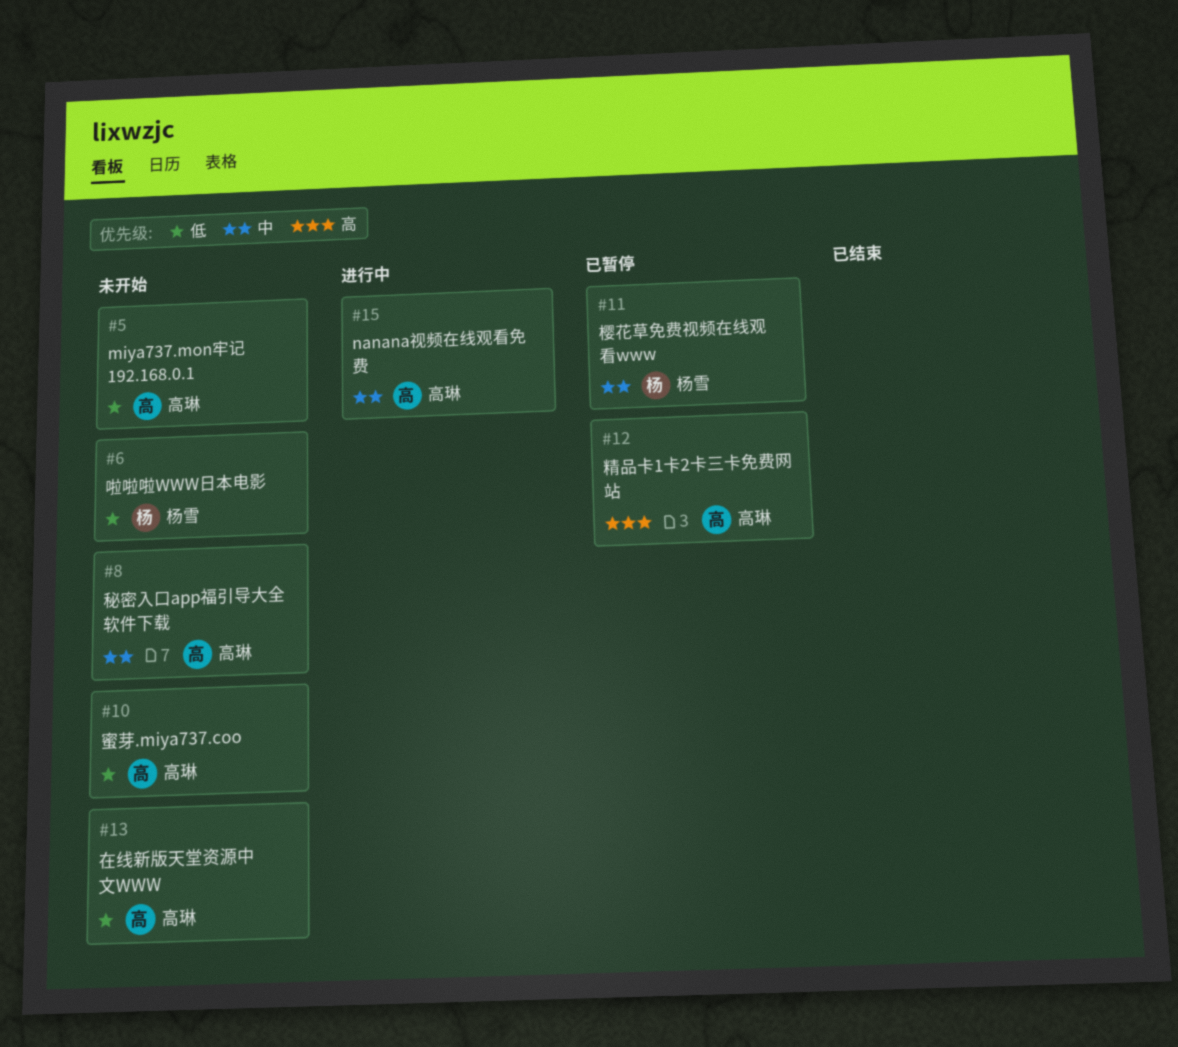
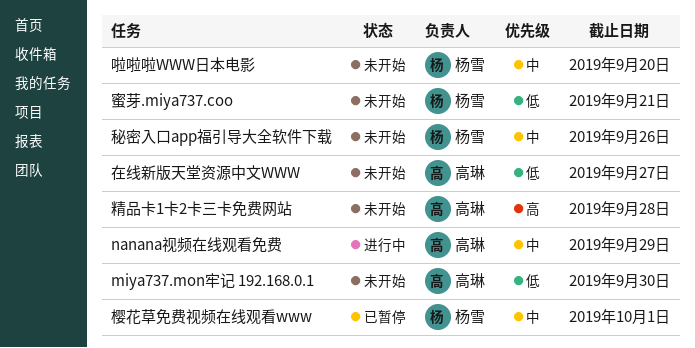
啦啦啦WWW日本电影, priority: 低 -> 中
秘密入口app福引导大全软件下载, owner: 高琳 -> 杨雪
精品卡1卡2卡三卡免费网站, status: 已暂停 -> 未开始
蜜芽.miya737.coo, owner: 高琳 -> 杨雪

